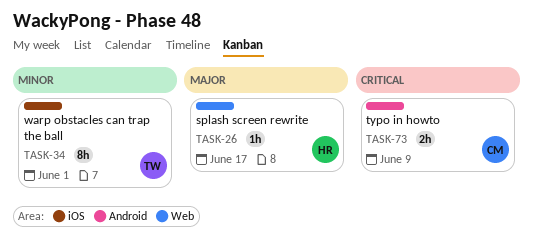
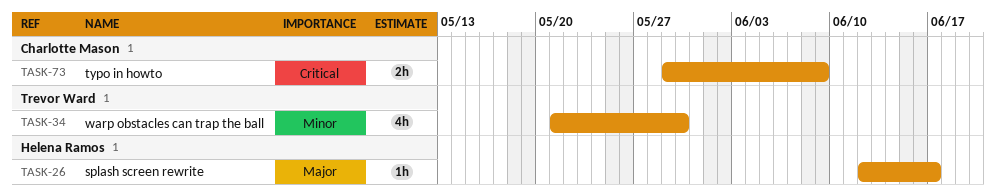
TASK-34, estimate: 8h -> 4h
TASK-34, due: Jun 1 -> May 30

